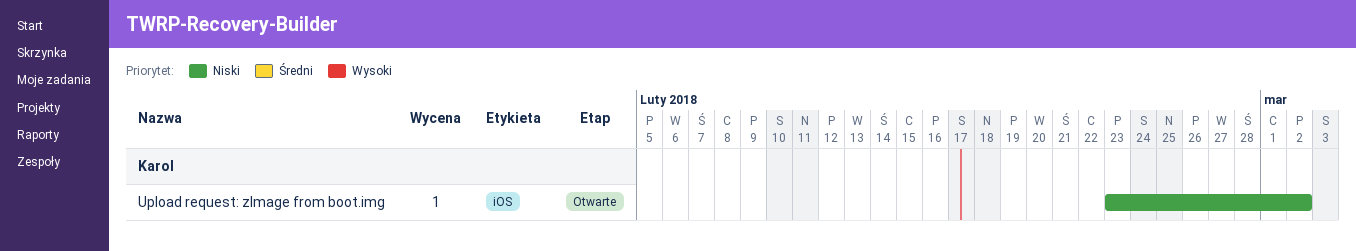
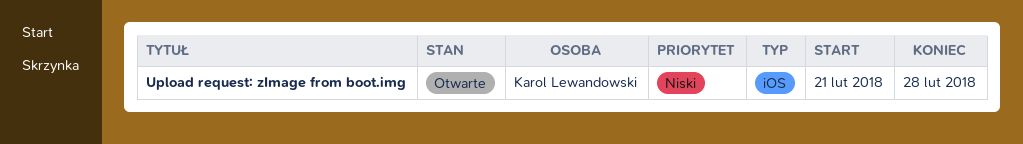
Upload request: zImage from boot.img, start: Feb 23 -> Feb 21
Upload request: zImage from boot.img, due: Mar 2 -> Feb 28

